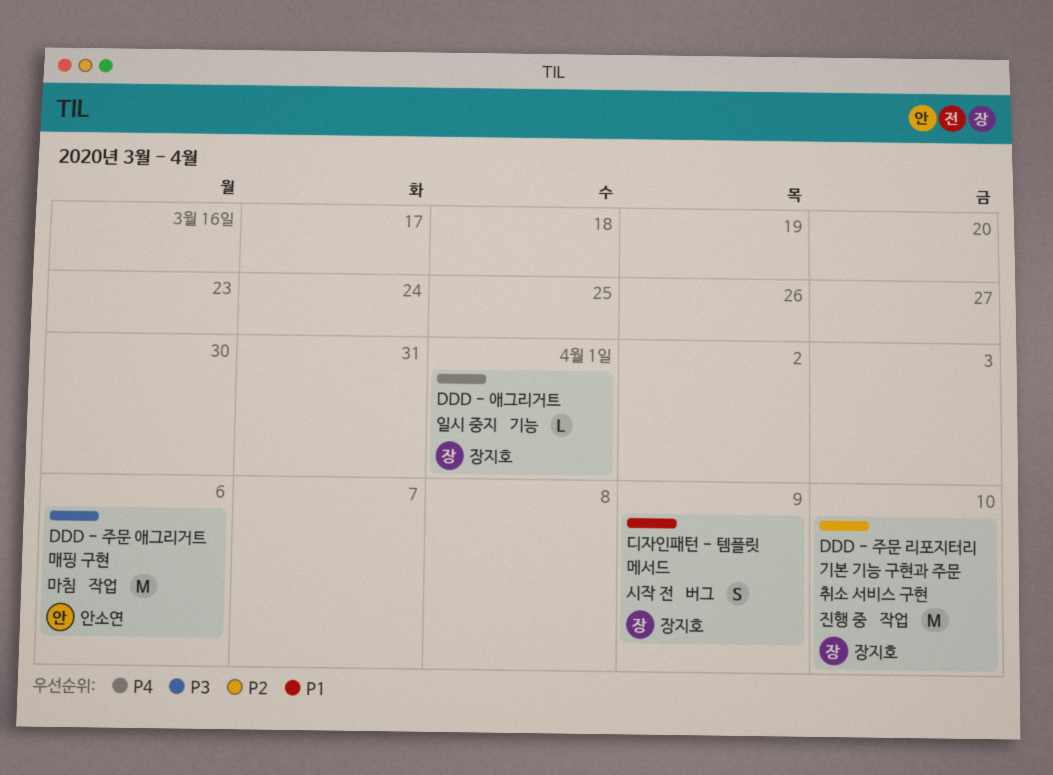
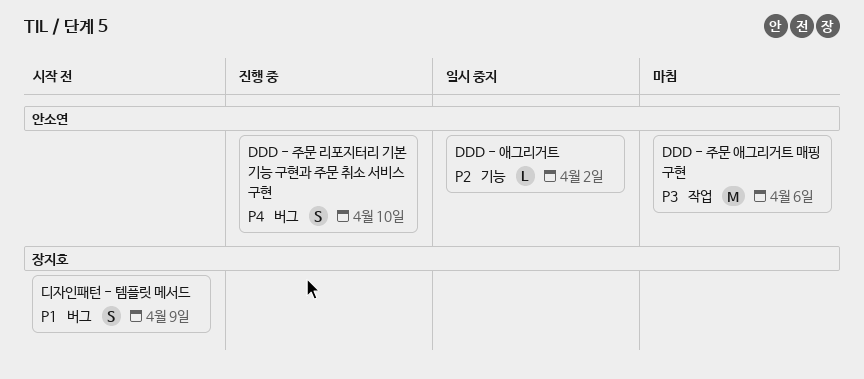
DDD - 애그리거트, owner: 장지호 -> 안소연
DDD - 애그리거트, priority: P4 -> P2
DDD - 애그리거트, due: Apr 1 -> Apr 2
DDD - 주문 리포지터리 기본 기능 구현과 주문 취소 서비스 구현, owner: 장지호 -> 안소연
DDD - 주문 리포지터리 기본 기능 구현과 주문 취소 서비스 구현, priority: P2 -> P4
DDD - 주문 리포지터리 기본 기능 구현과 주문 취소 서비스 구현, label: 작업 -> 버그
DDD - 주문 리포지터리 기본 기능 구현과 주문 취소 서비스 구현, estimate: M -> S

